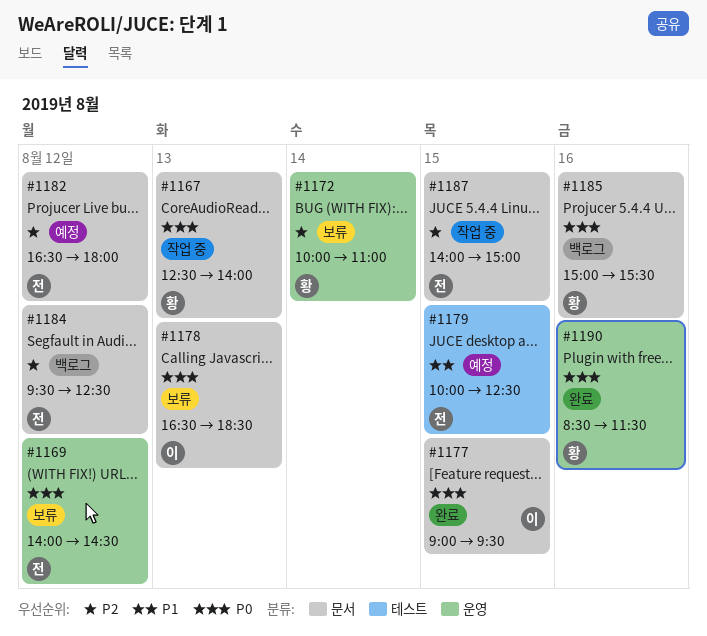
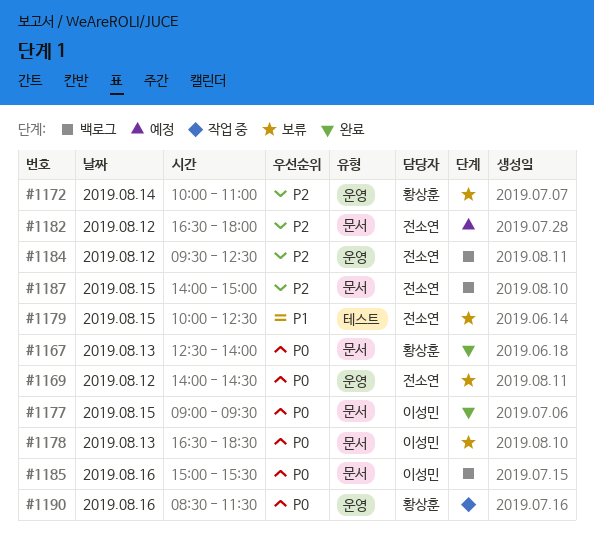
#1167, status: 작업 중 -> 완료
#1179, status: 예정 -> 보류
#1184, label: 문서 -> 운영
#1185, owner: 황상훈 -> 이성민
#1187, status: 작업 중 -> 백로그
#1190, status: 완료 -> 작업 중

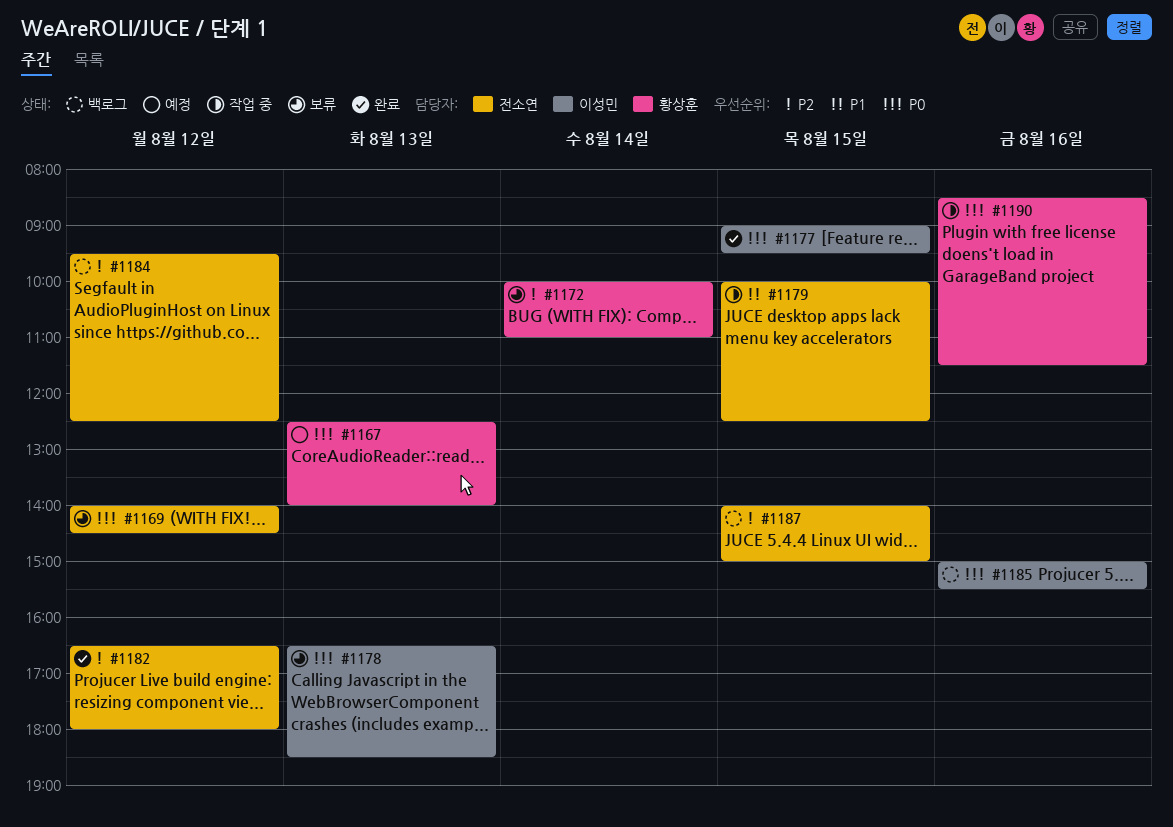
#1167, status: 완료 -> 예정
#1179, status: 보류 -> 작업 중
#1182, status: 예정 -> 완료

